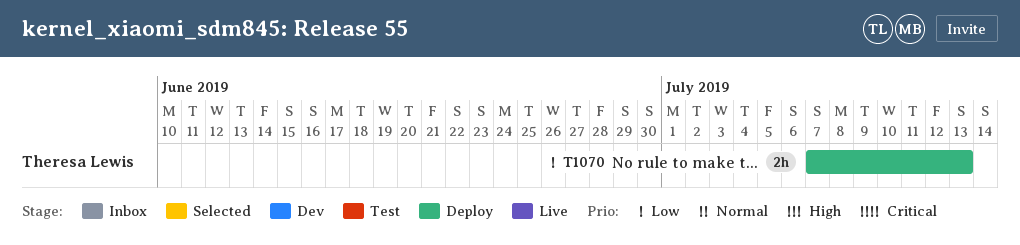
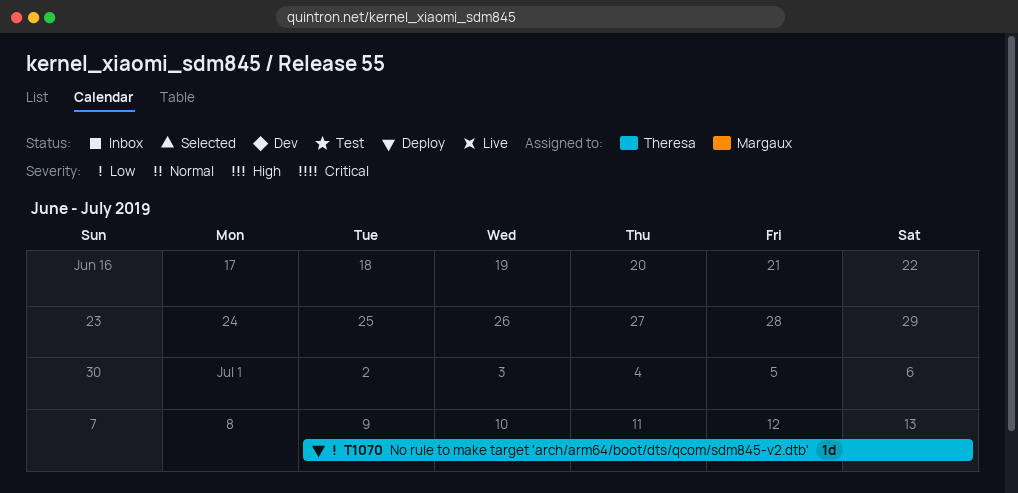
T1070, estimate: 2h -> 1d
T1070, start: Jul 7 -> Jul 9

